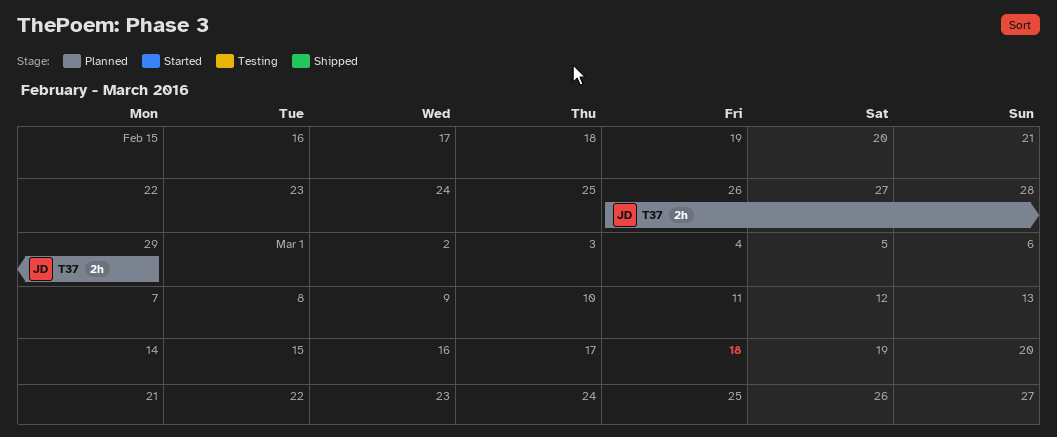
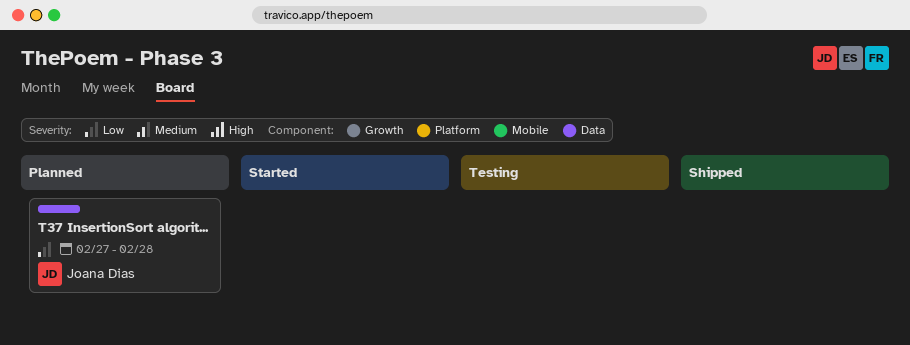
T37, start: Feb 26 -> Feb 27
T37, due: Feb 29 -> Feb 28

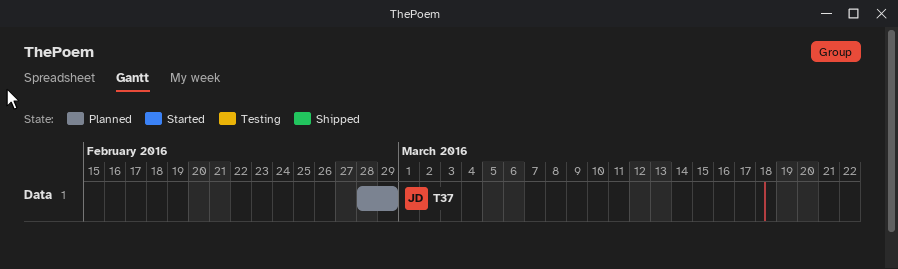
T37, start: Feb 27 -> Feb 28
T37, due: Feb 28 -> Feb 29

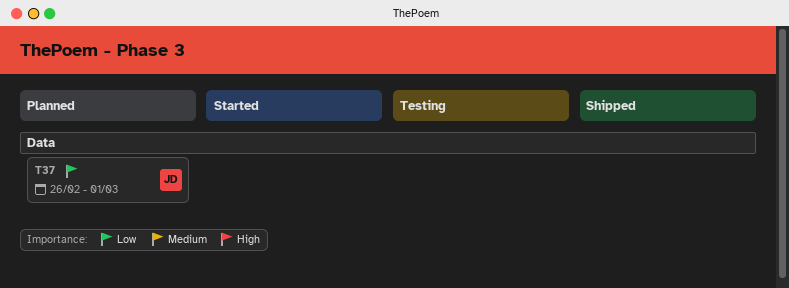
T37, start: Feb 28 -> Feb 26
T37, due: Feb 29 -> Mar 1

